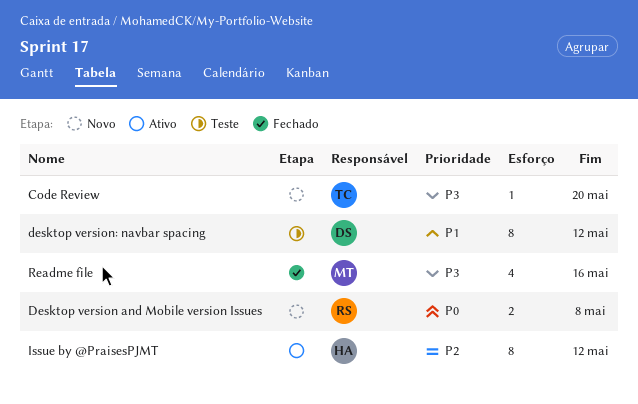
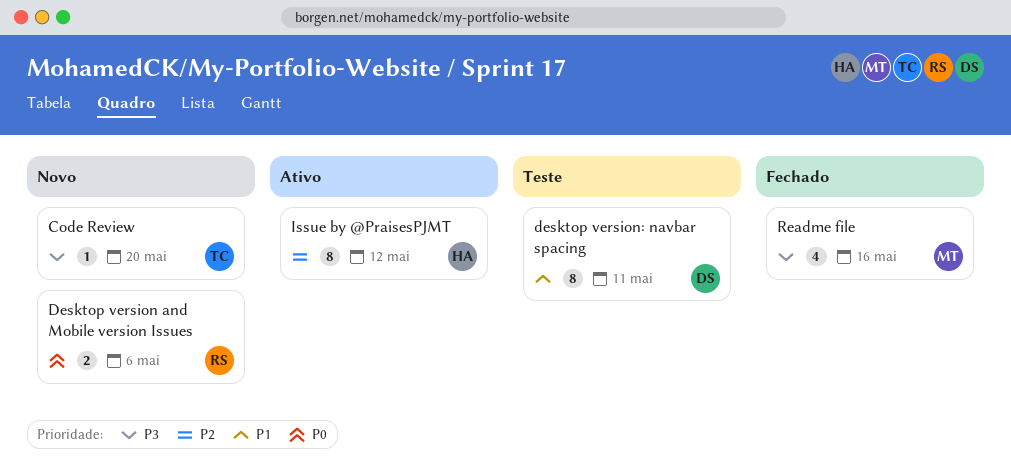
Desktop version and Mobile version Issues, due: May 8 -> May 6
desktop version: navbar spacing, due: May 12 -> May 11

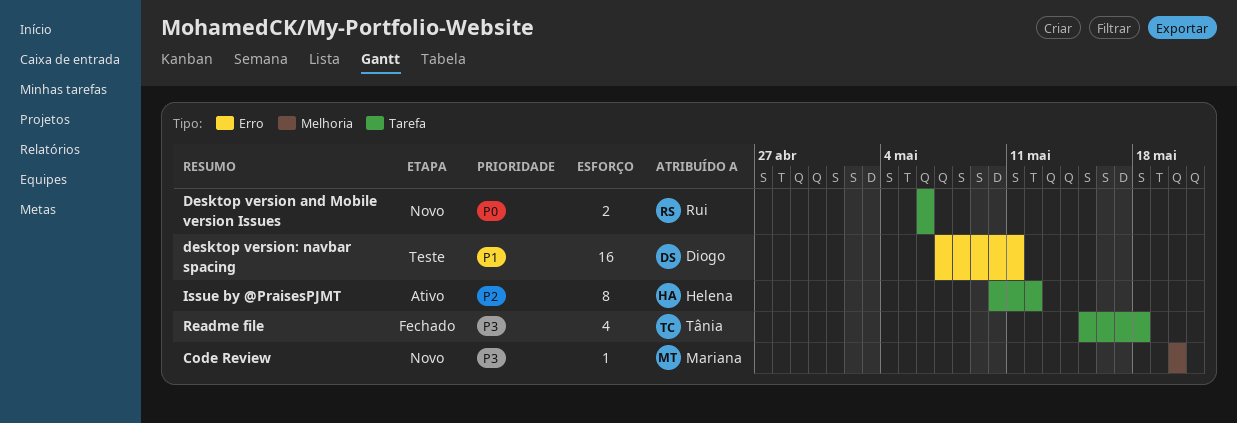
Code Review, owner: Tânia -> Mariana
desktop version: navbar spacing, estimate: 8 -> 16
Readme file, owner: Mariana -> Tânia
Readme file, due: May 16 -> May 18

